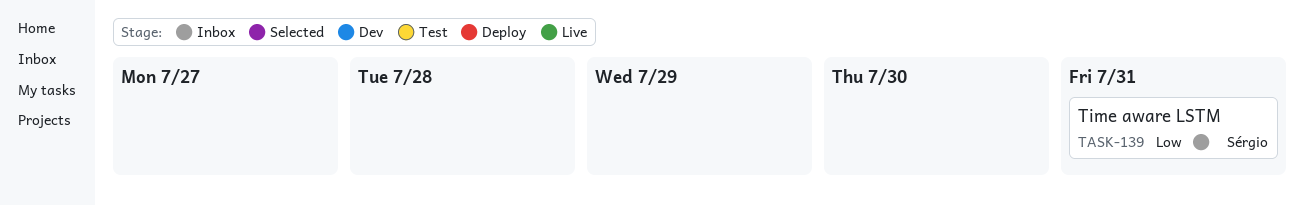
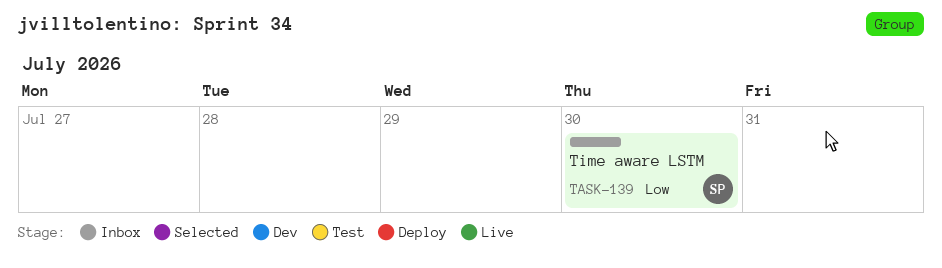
TASK-139, due: Jul 31 -> Jul 30

